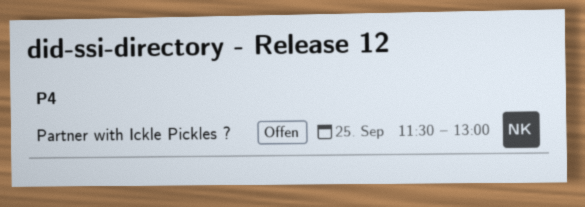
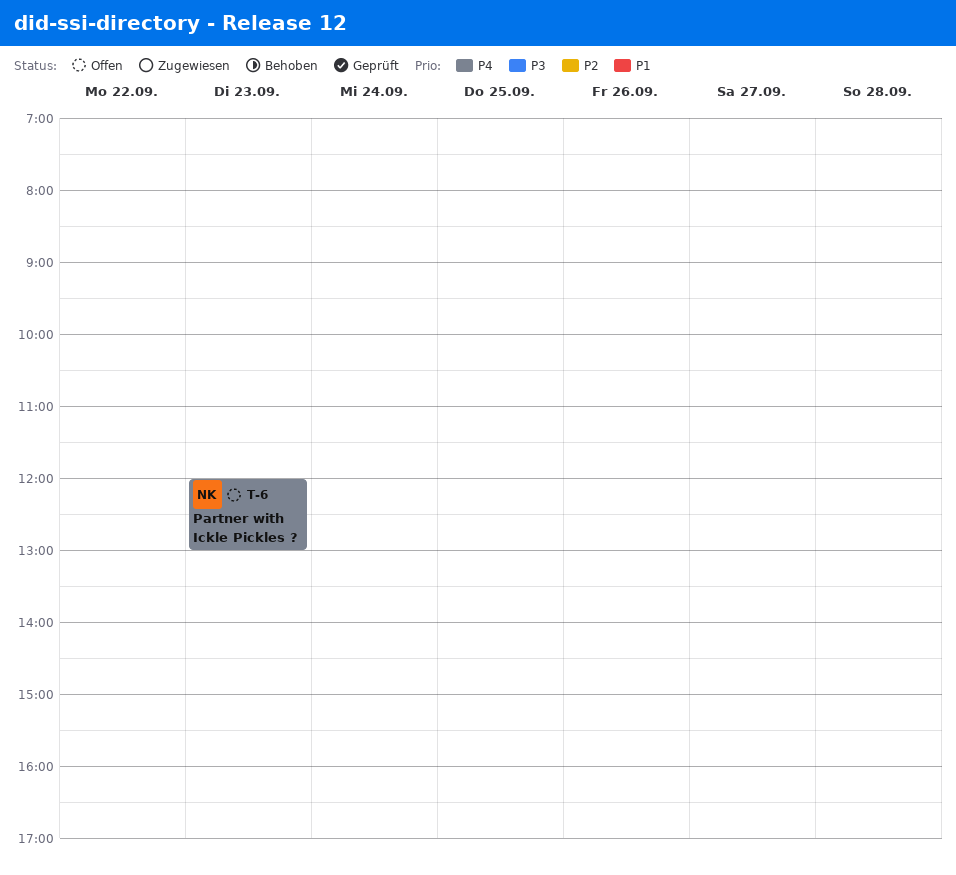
Partner with Ickle Pickles ?, day: Sep 25 -> Sep 23
Partner with Ickle Pickles ?, begins: 11:30 -> 12:00

